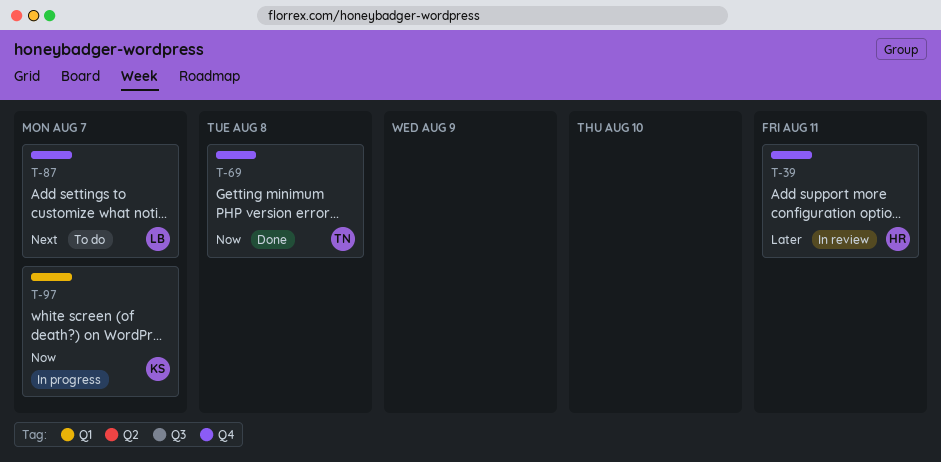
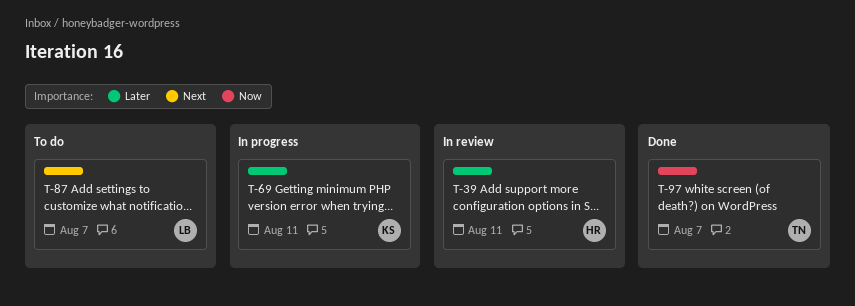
T-69, status: Done -> In progress
T-69, owner: TN -> KS
T-69, priority: Now -> Later
T-69, due: Aug 8 -> Aug 11
T-97, status: In progress -> Done
T-97, owner: KS -> TN

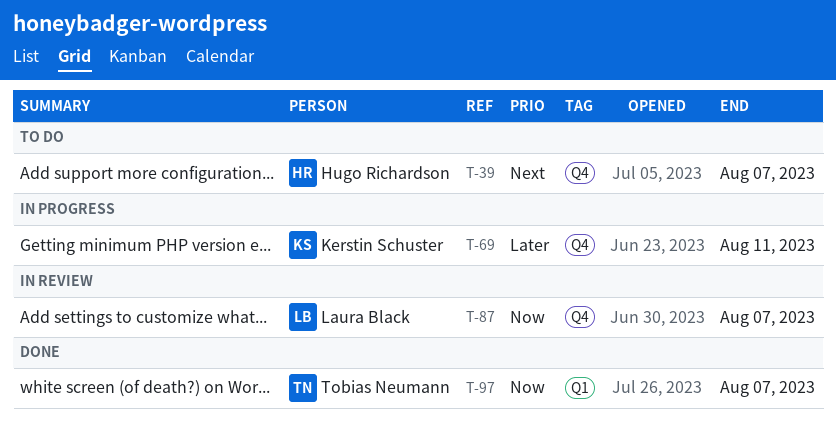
T-39, status: In review -> To do
T-39, priority: Later -> Next
T-39, due: Aug 11 -> Aug 7
T-87, status: To do -> In review
T-87, priority: Next -> Now

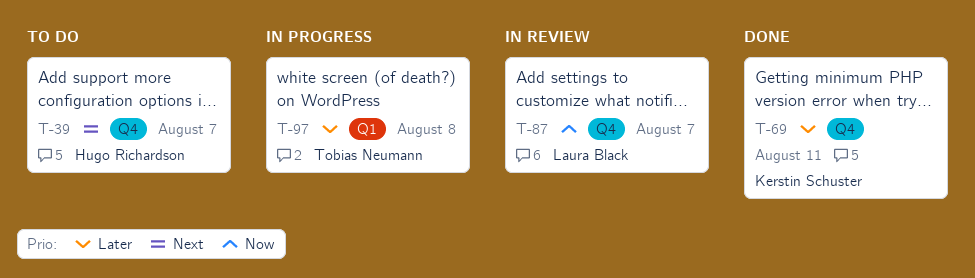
T-69, status: In progress -> Done
T-97, status: Done -> In progress
T-97, priority: Now -> Later
T-97, due: Aug 7 -> Aug 8

